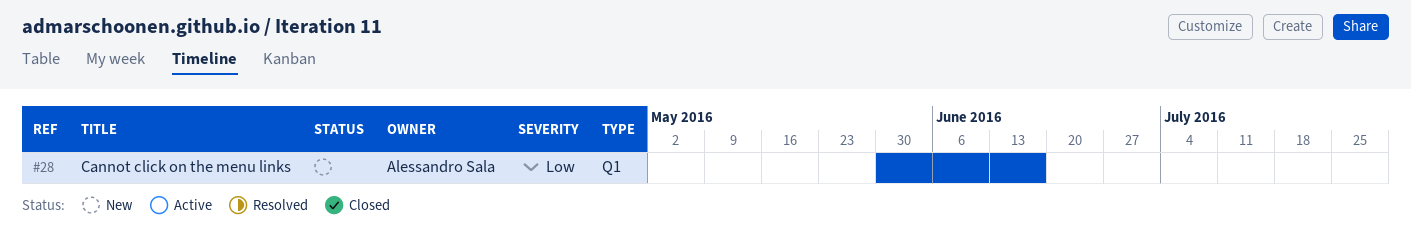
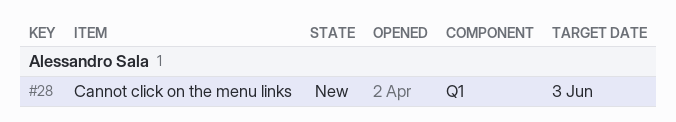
#28, due: Jun 17 -> Jun 3

